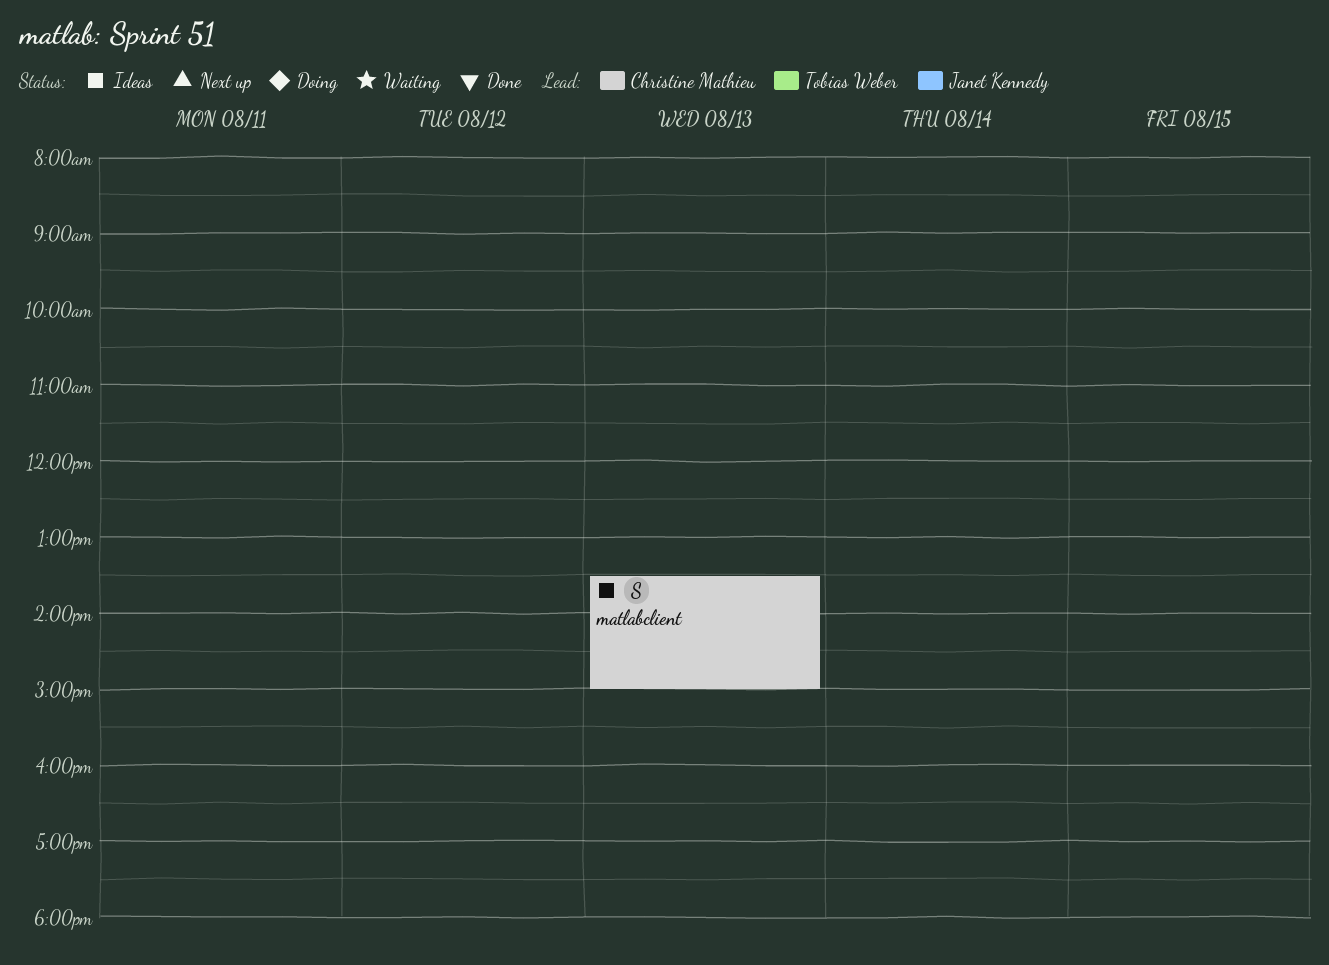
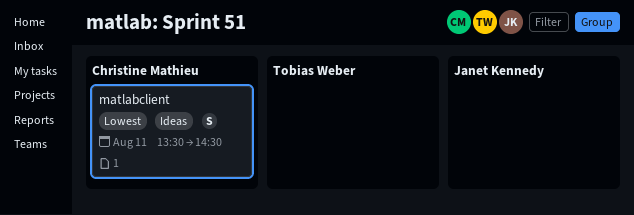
matlabclient, day: Aug 13 -> Aug 11
matlabclient, ends: 15:00 -> 14:30

